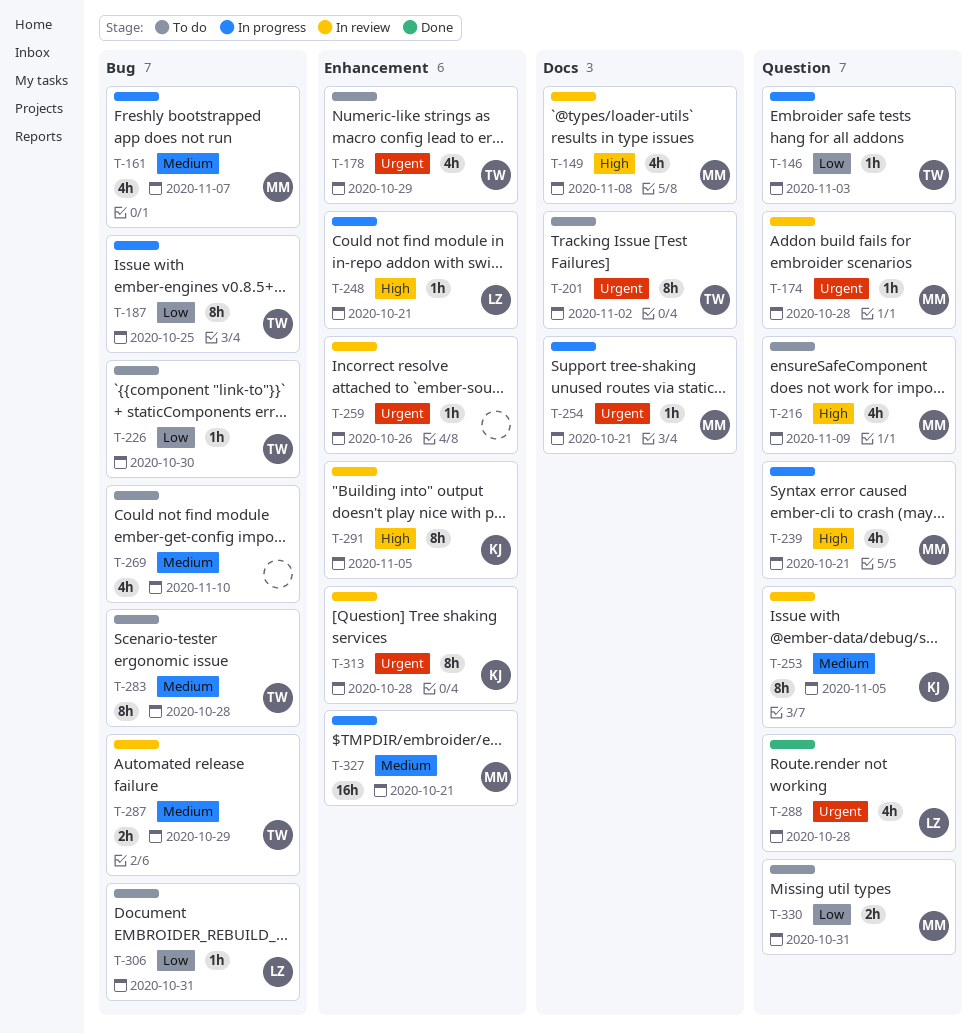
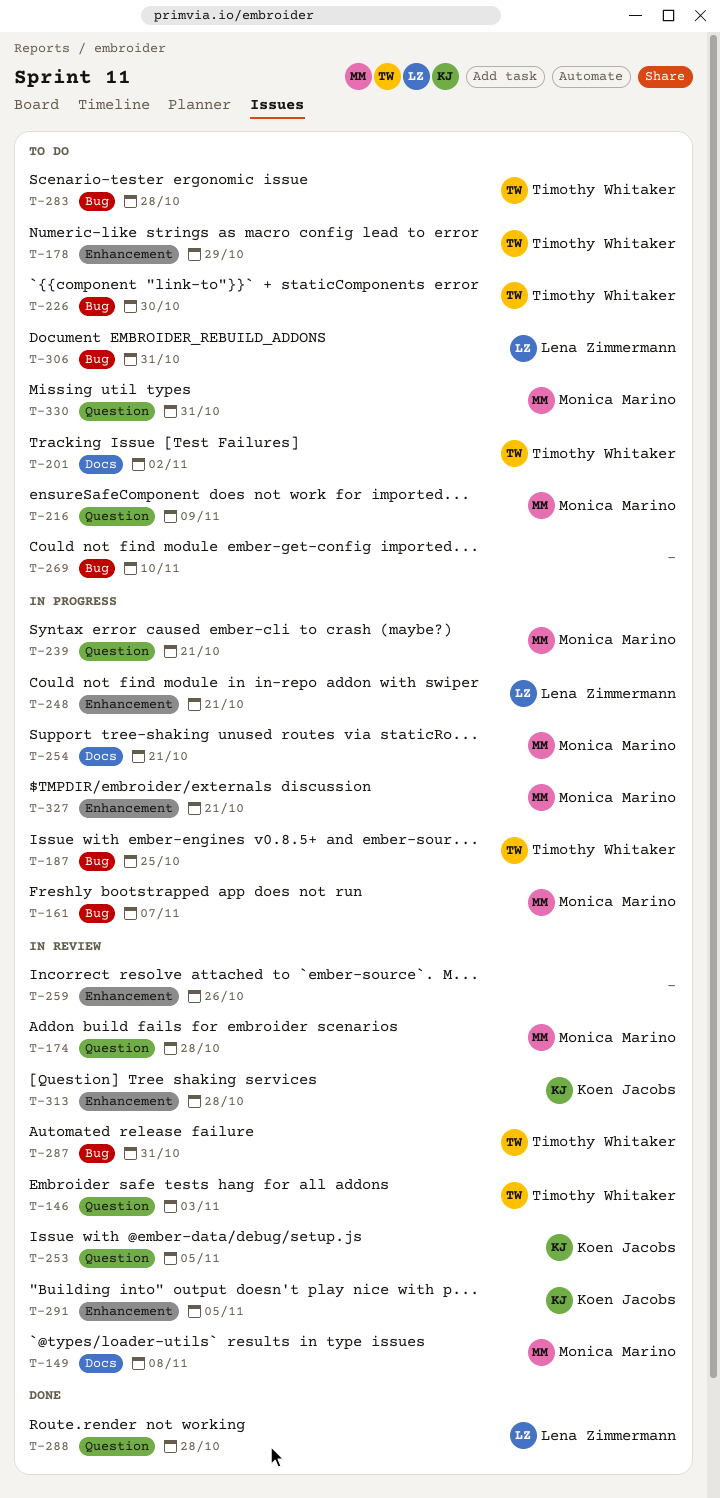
T-146, status: In progress -> In review
T-287, due: Oct 29 -> Oct 31

